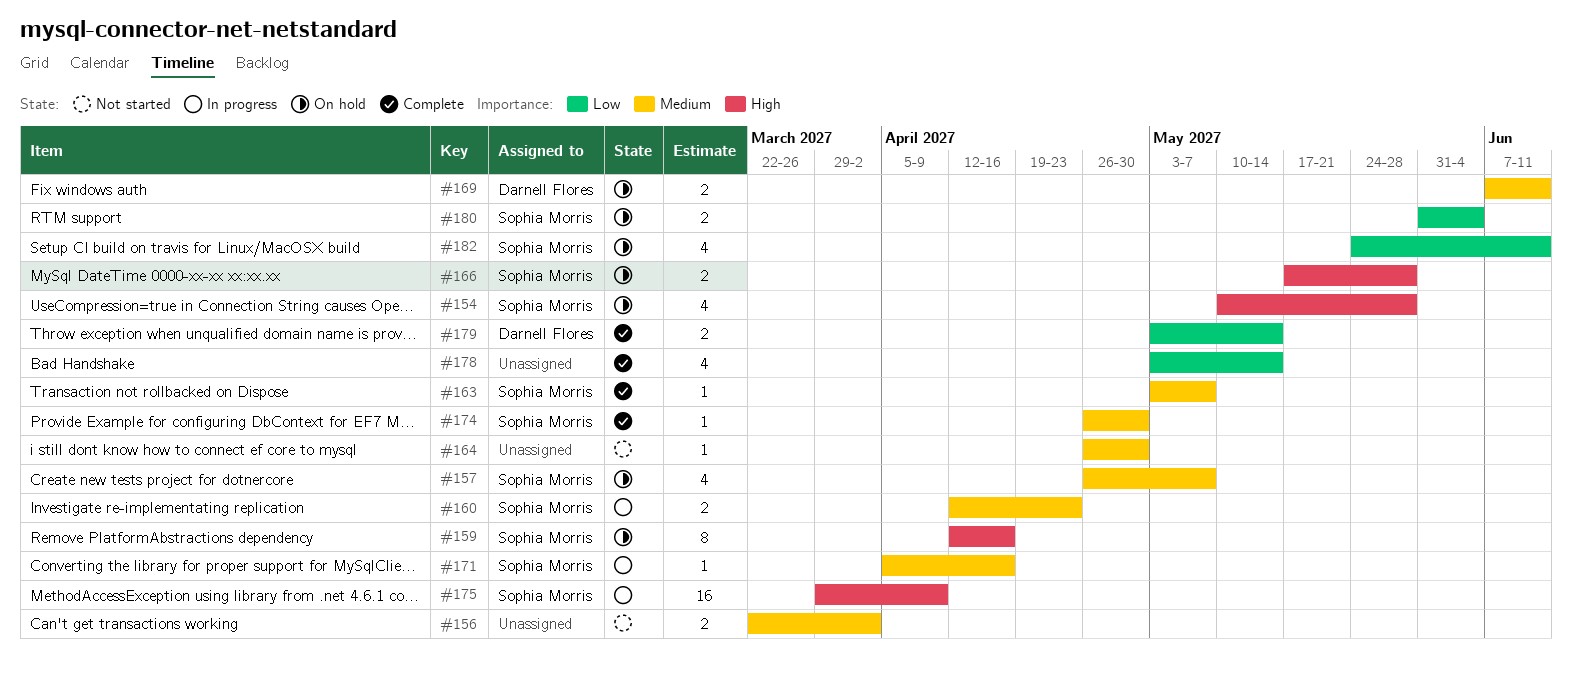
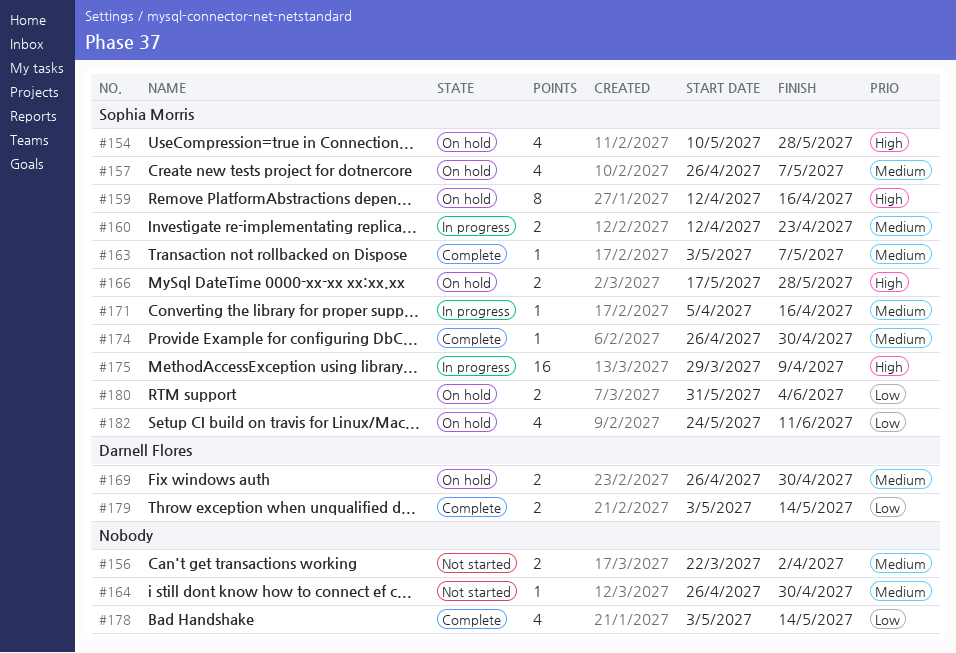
#169, start: Jun 7 -> Apr 26
#169, due: Jun 11 -> Apr 30

